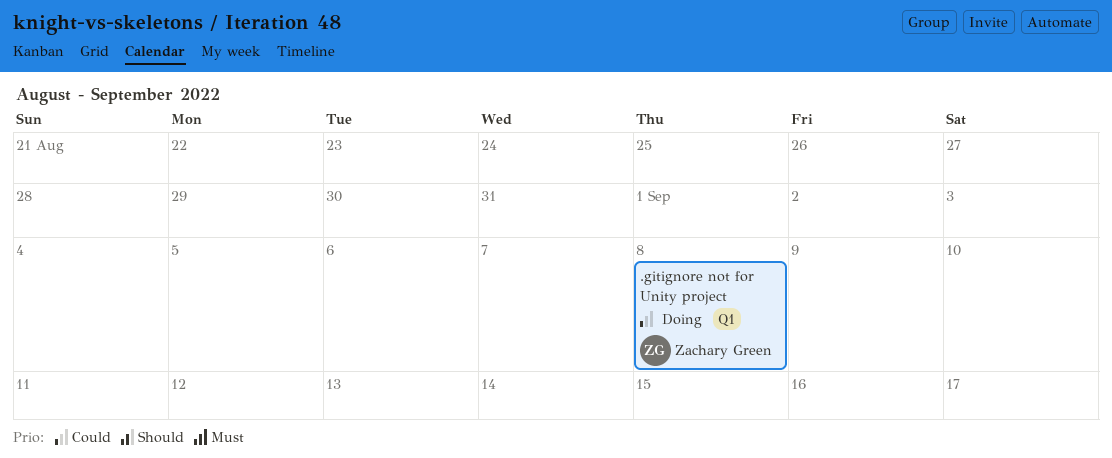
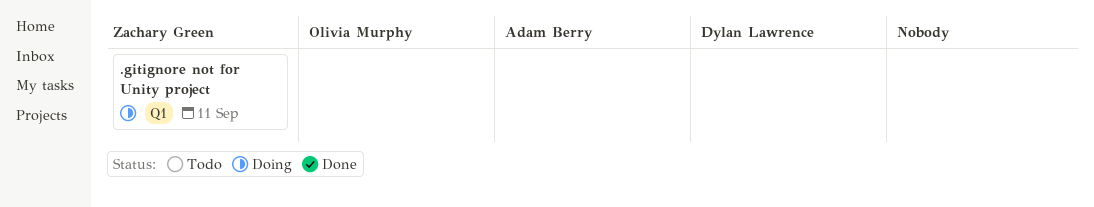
.gitignore not for Unity project, due: Sep 8 -> Sep 11

